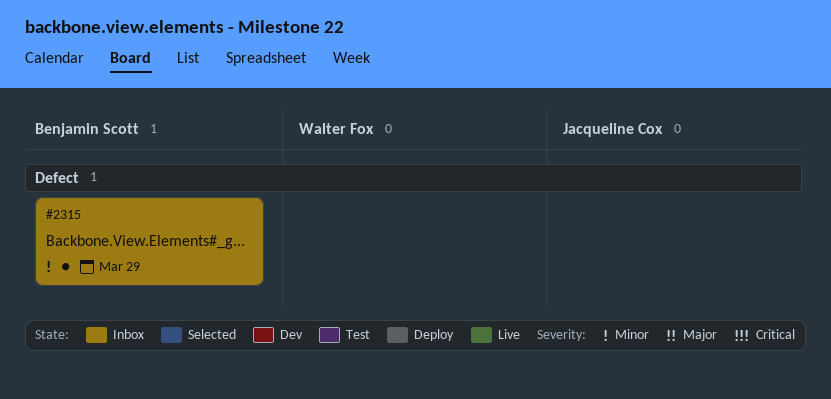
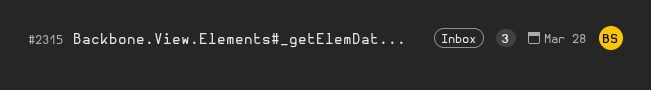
#2315, estimate: 1 -> 3
#2315, due: Mar 29 -> Mar 28

